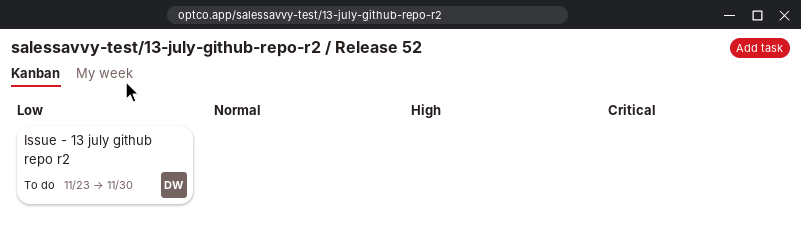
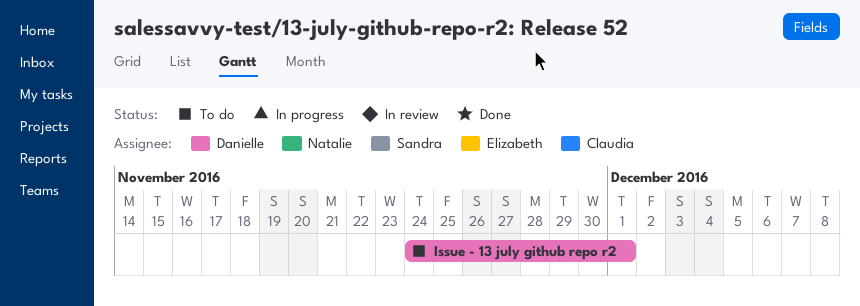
Issue - 13 july github repo r2, start: Nov 23 -> Nov 24
Issue - 13 july github repo r2, due: Nov 30 -> Dec 1

